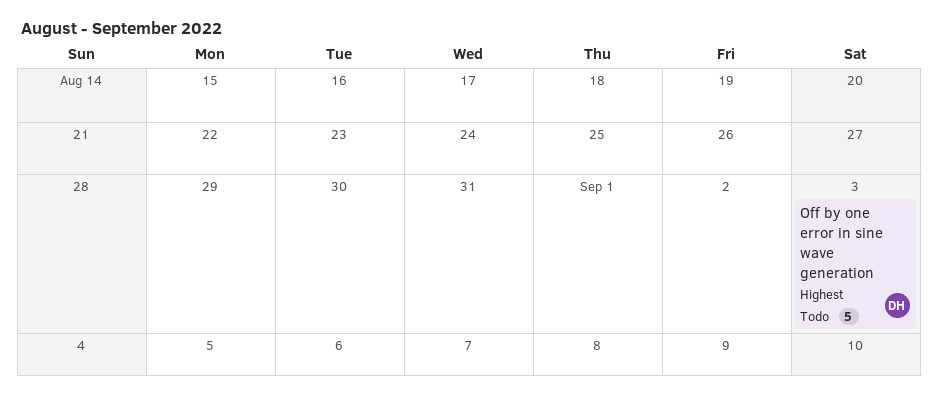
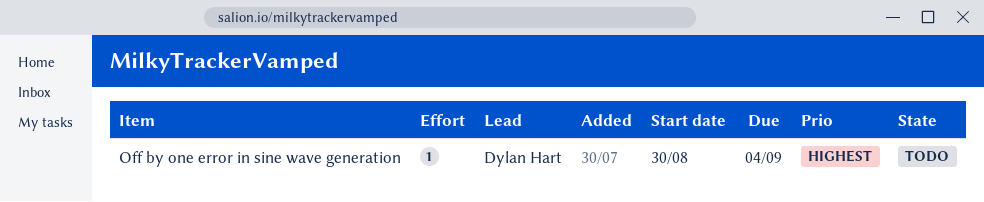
Off by one error in sine wave generation, estimate: 5 -> 1
Off by one error in sine wave generation, due: Sep 3 -> Sep 4

